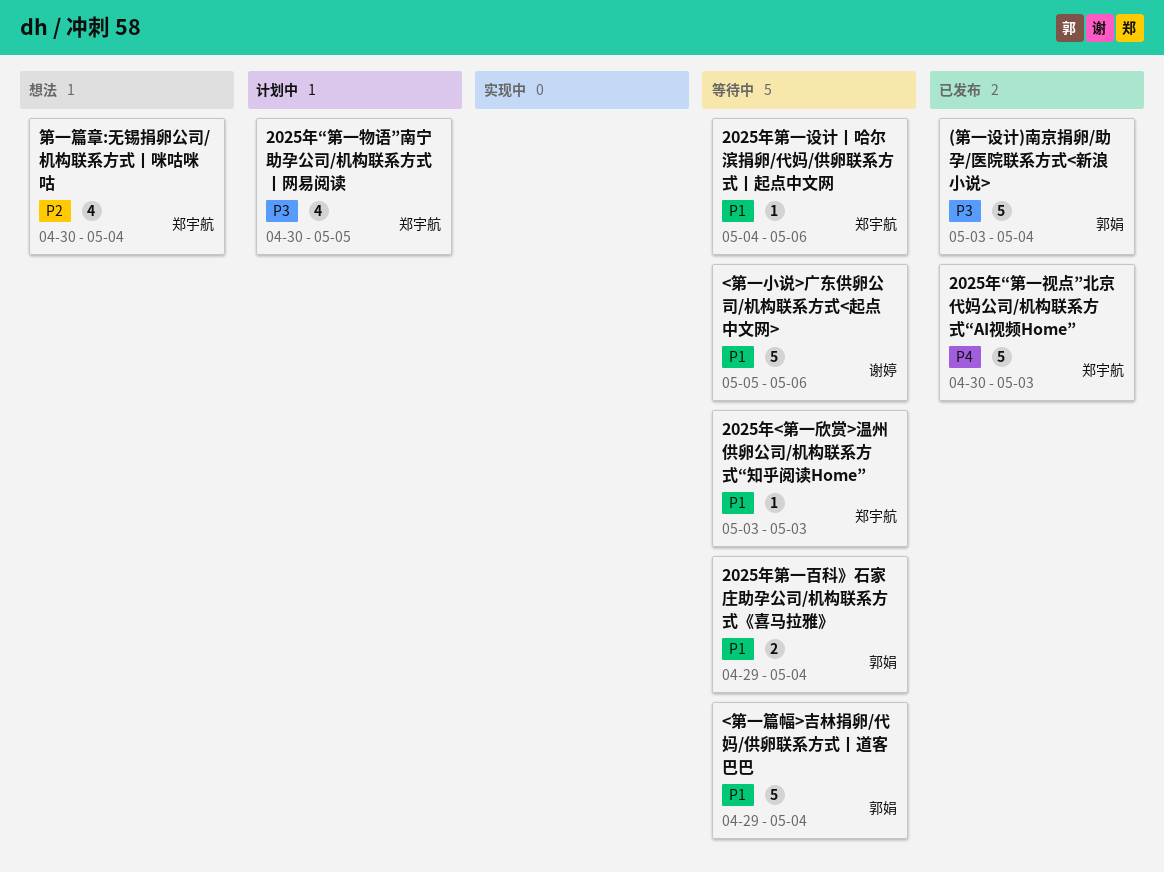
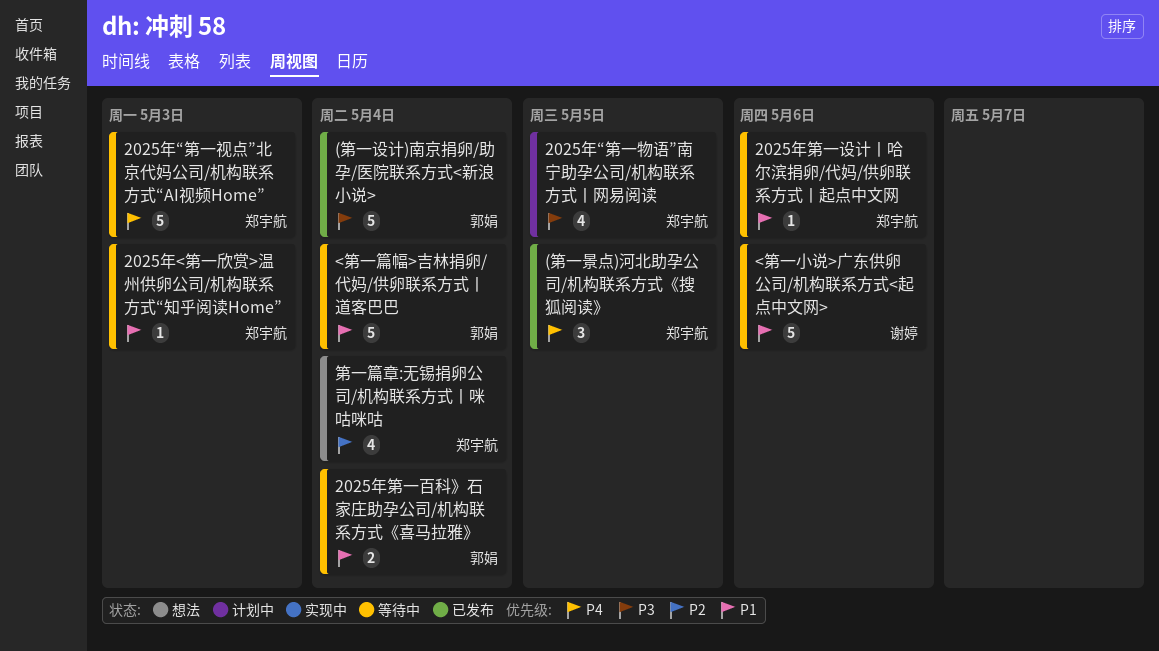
(第一景点)河北助孕公司/机构联系方式《搜狐阅读》: none -> present
2025年“第一视点”北京代妈公司/机构联系方式“AI视频Home”, status: 已发布 -> 等待中

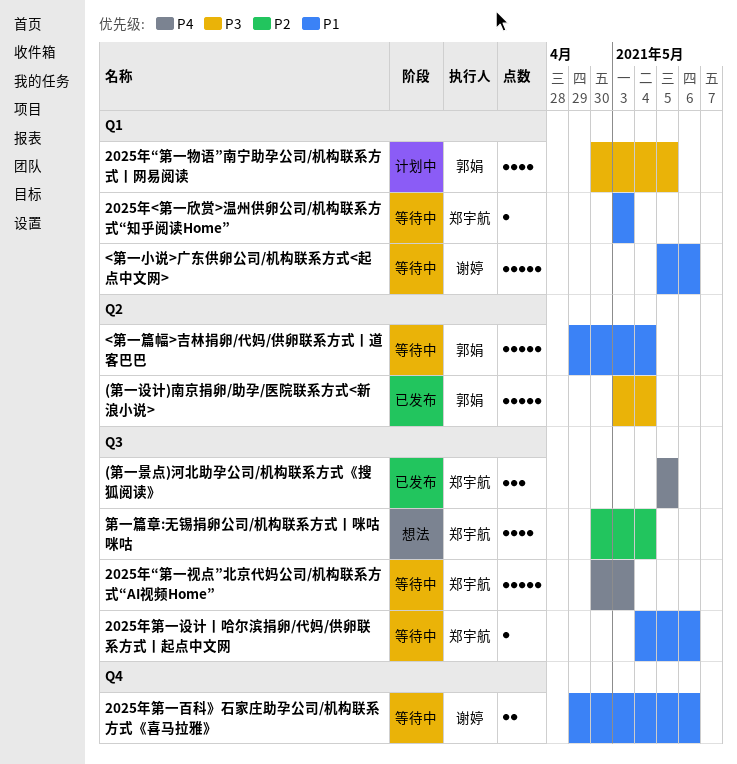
2025年“第一物语”南宁助孕公司/机构联系方式丨网易阅读, owner: 郑宇航 -> 郭娟
2025年第一百科》石家庄助孕公司/机构联系方式《喜马拉雅》, owner: 郭娟 -> 谢婷
2025年第一百科》石家庄助孕公司/机构联系方式《喜马拉雅》, due: May 4 -> May 6

